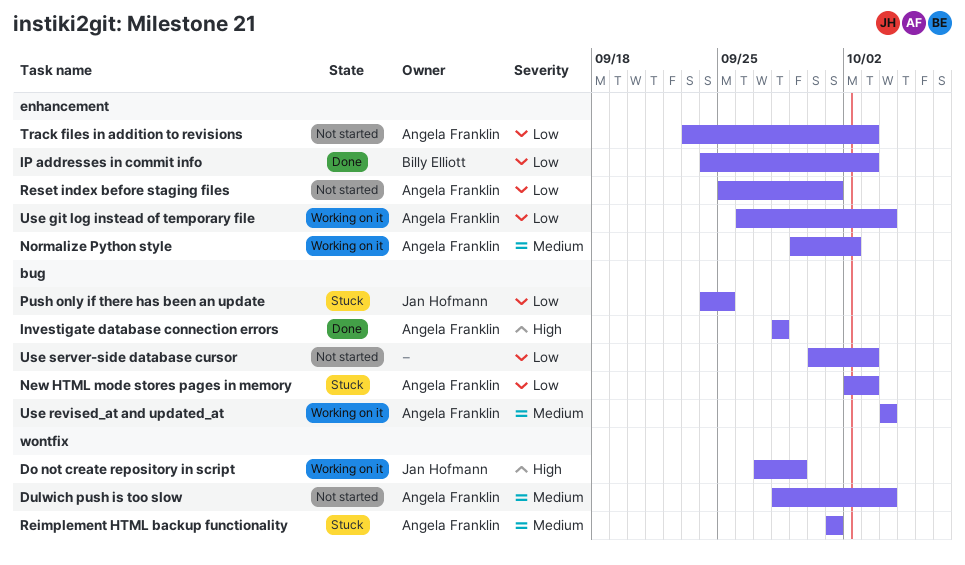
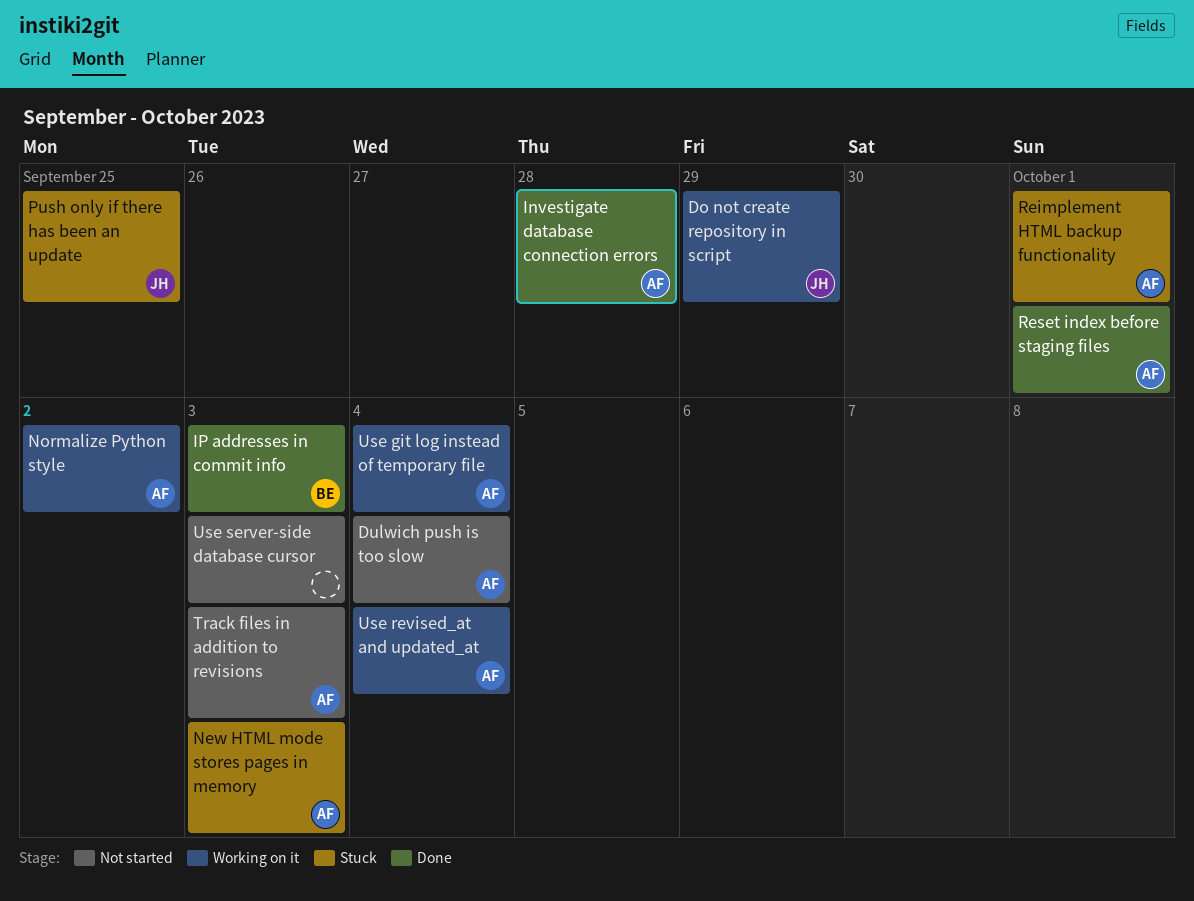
Reset index before staging files, status: Not started -> Done

